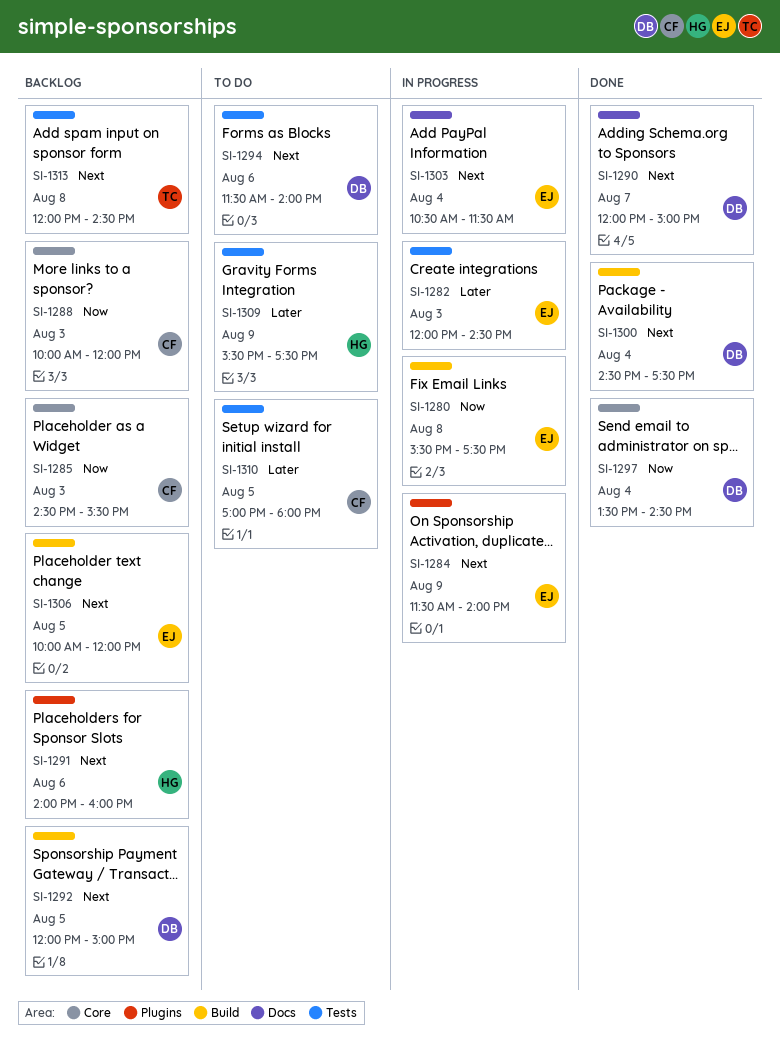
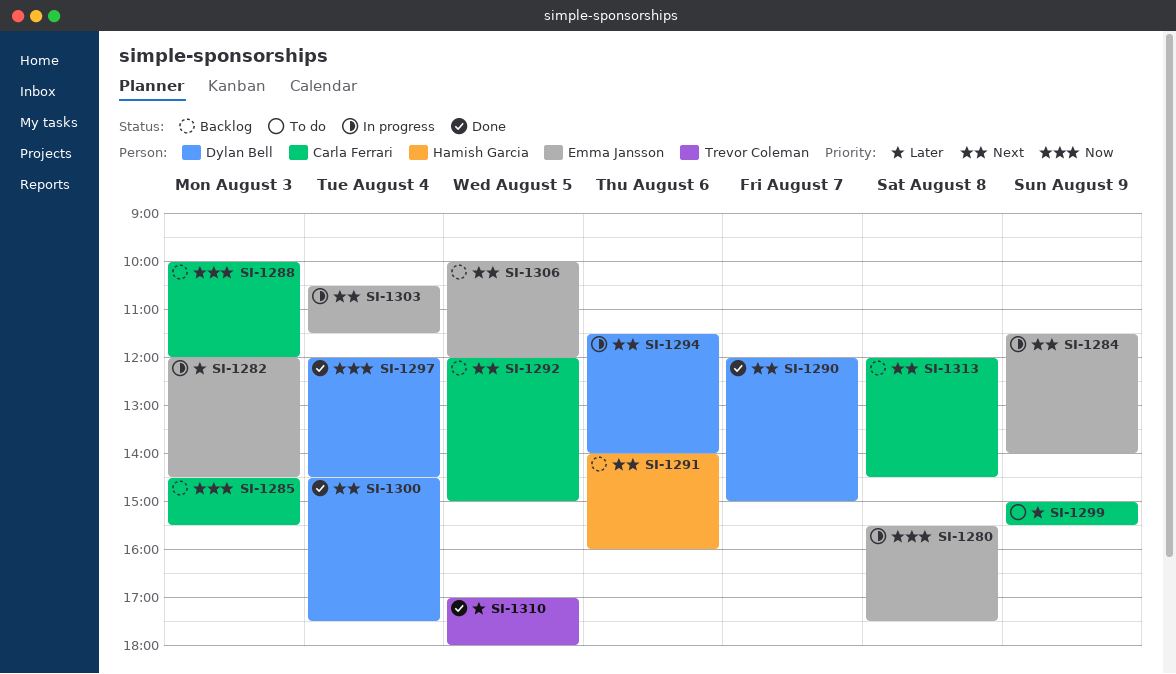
SI-1292, owner: Dylan Bell -> Carla Ferrari
SI-1294, status: To do -> In progress
SI-1297, begins: 13:30 -> 12:00
SI-1299: none -> present
SI-1309: present -> none
SI-1310, status: To do -> Done
SI-1310, owner: Carla Ferrari -> Trevor Coleman
SI-1313, owner: Trevor Coleman -> Carla Ferrari

